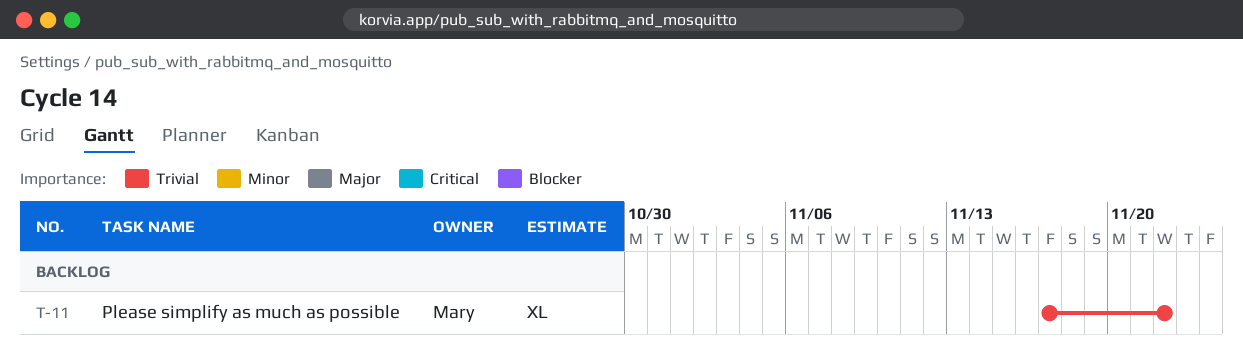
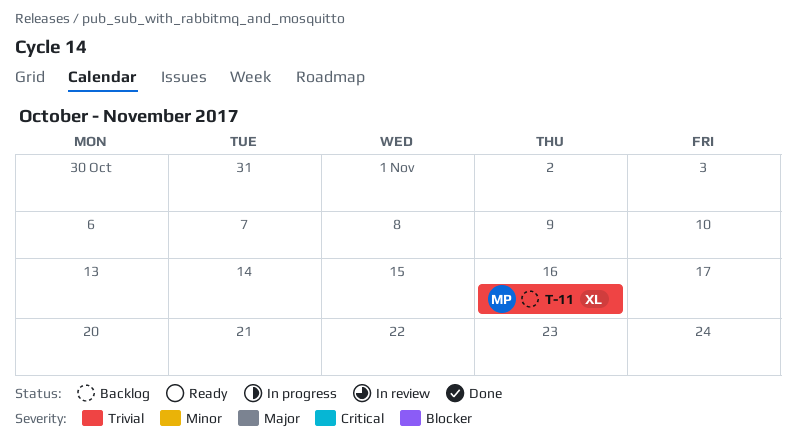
T-11, start: Nov 17 -> Nov 16
T-11, due: Nov 22 -> Nov 16

